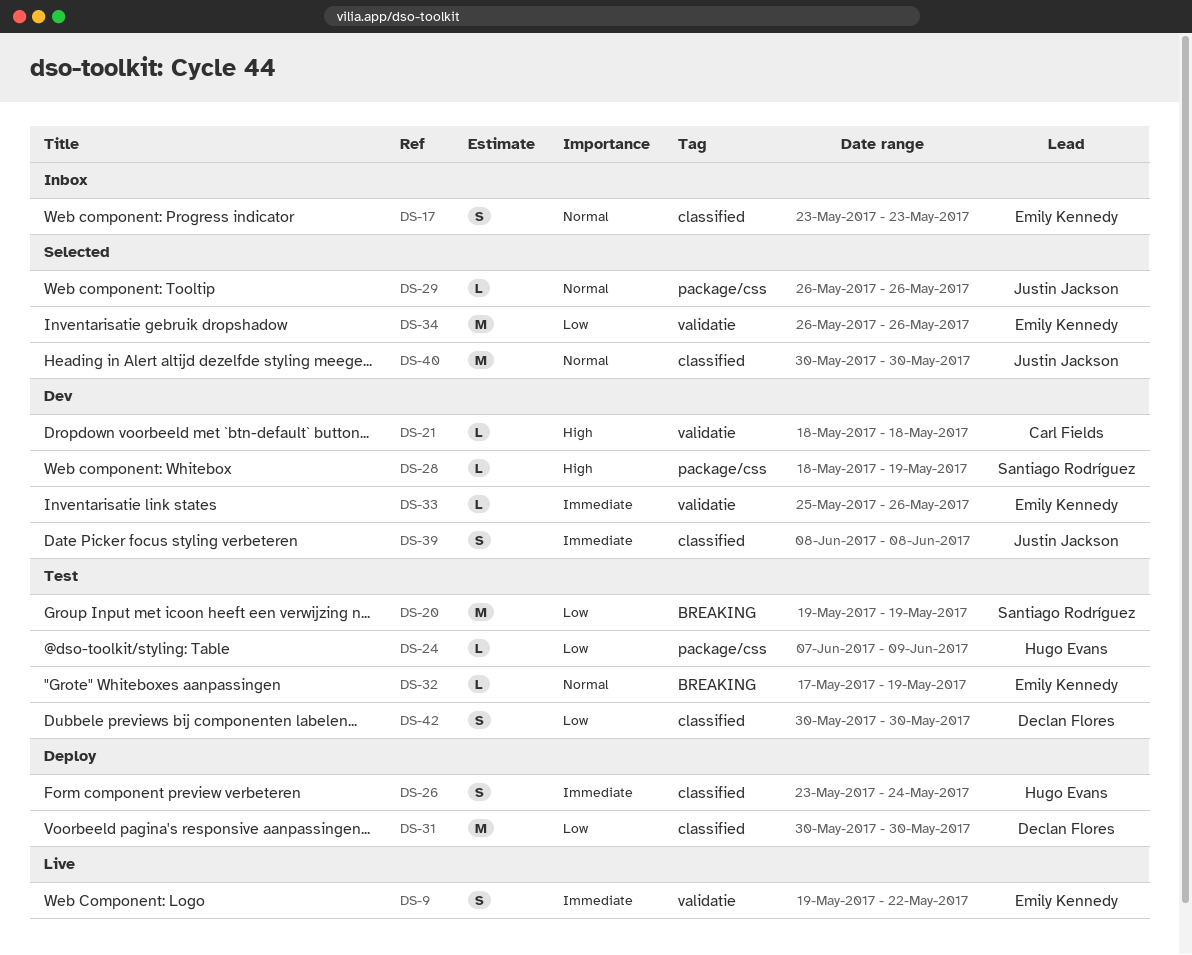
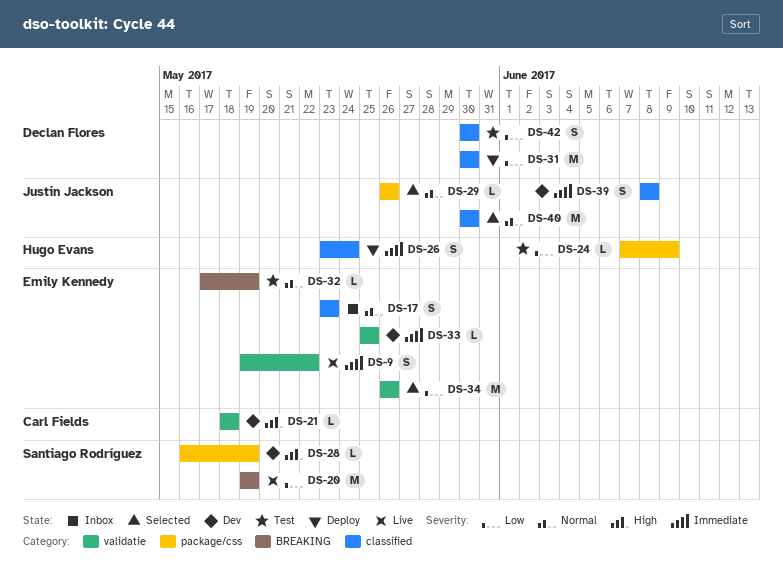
DS-20, status: Test -> Live
DS-28, start: May 18 -> May 16
DS-33, due: May 26 -> May 25

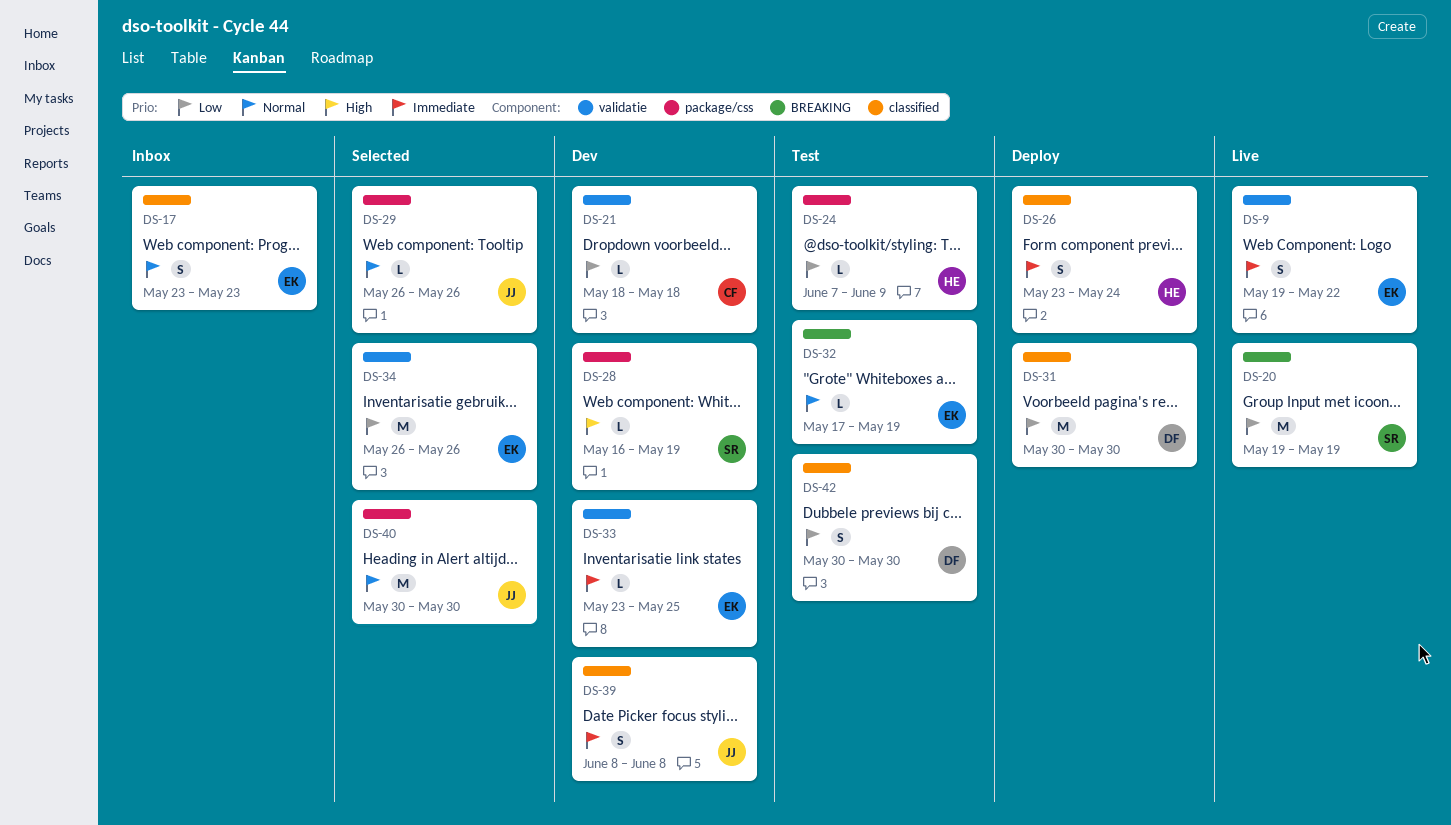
DS-21, priority: High -> Low
DS-33, start: May 25 -> May 23
DS-40, label: classified -> package/css

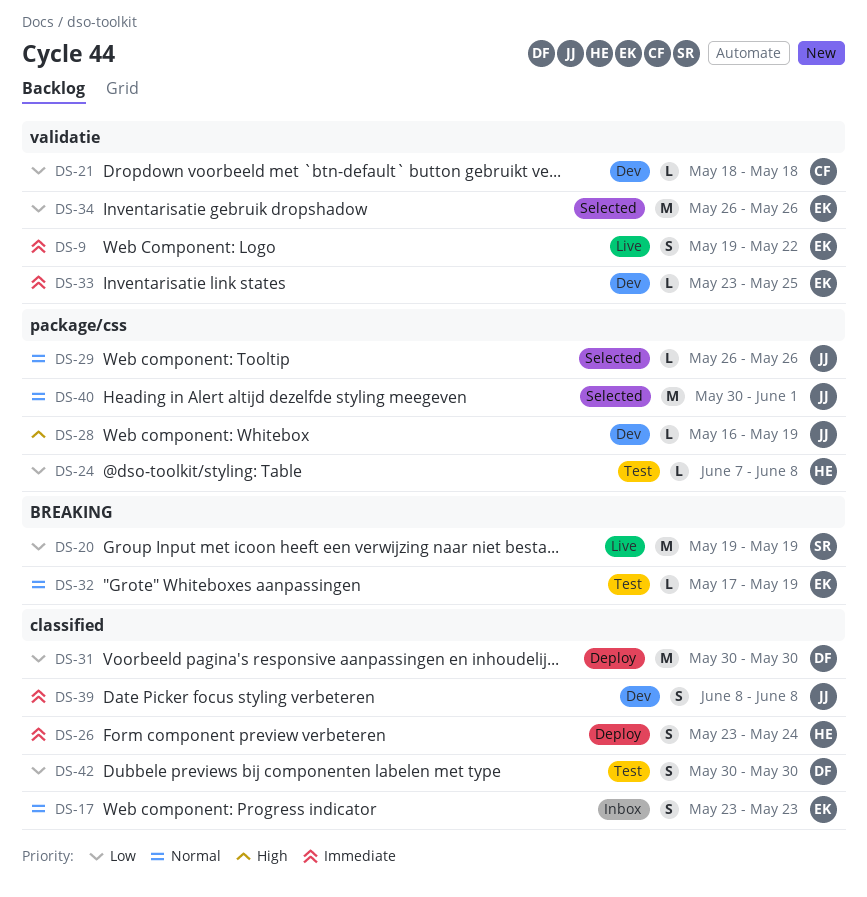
DS-24, due: Jun 9 -> Jun 8
DS-28, owner: SR -> JJ
DS-40, due: May 30 -> Jun 1

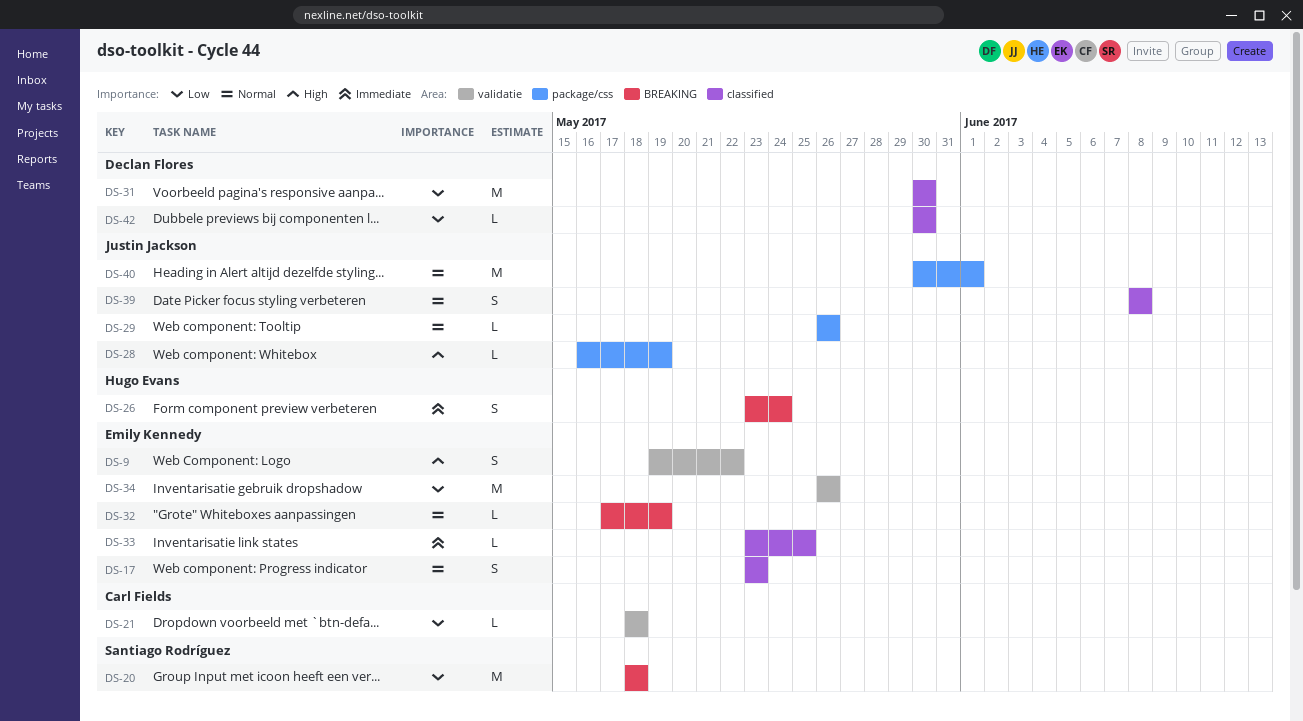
DS-9, priority: Immediate -> High
DS-20, start: May 19 -> May 18
DS-20, due: May 19 -> May 18
DS-24: present -> none
DS-26, label: classified -> BREAKING
DS-33, label: validatie -> classified
DS-39, priority: Immediate -> Normal
DS-42, estimate: S -> L

